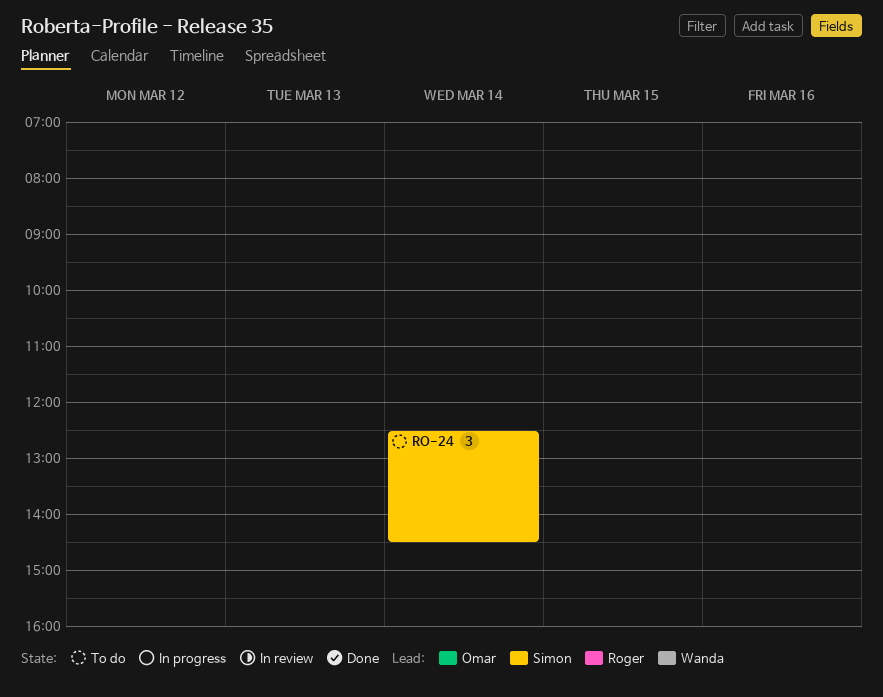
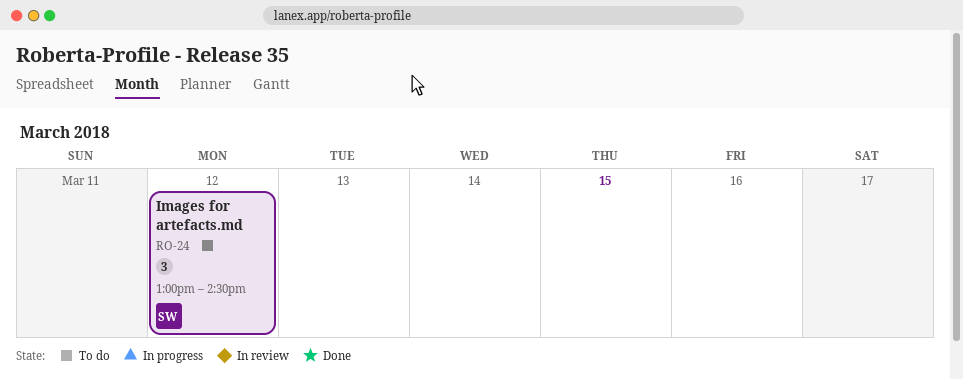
RO-24, day: Mar 14 -> Mar 12
RO-24, begins: 12:30 -> 13:00

